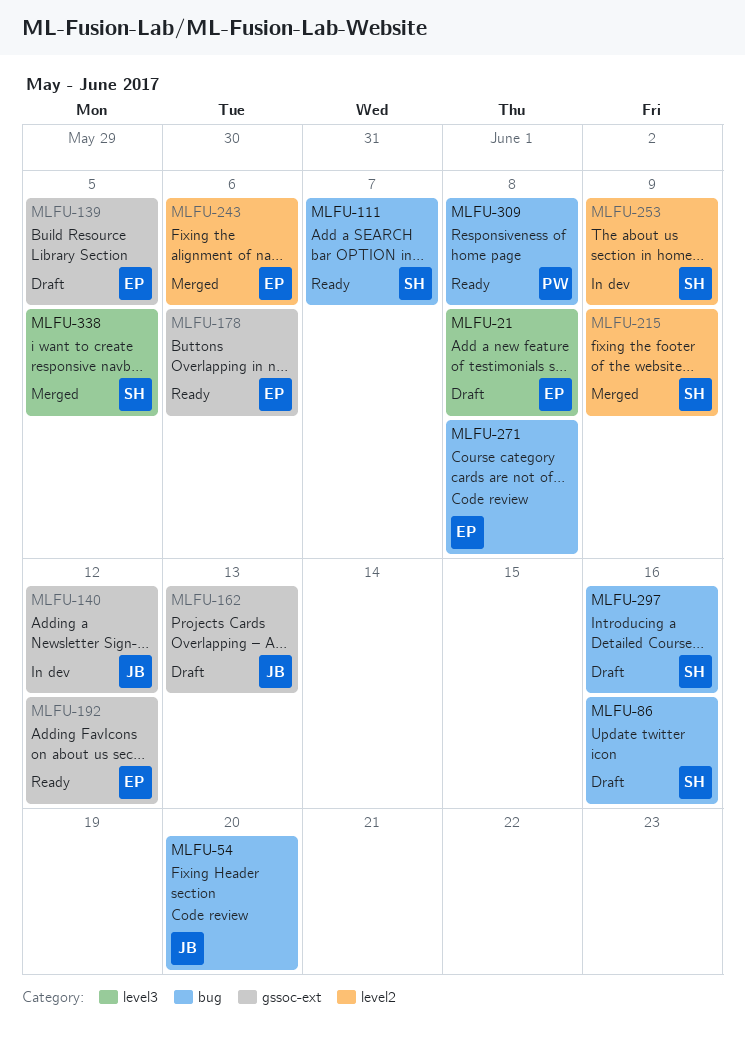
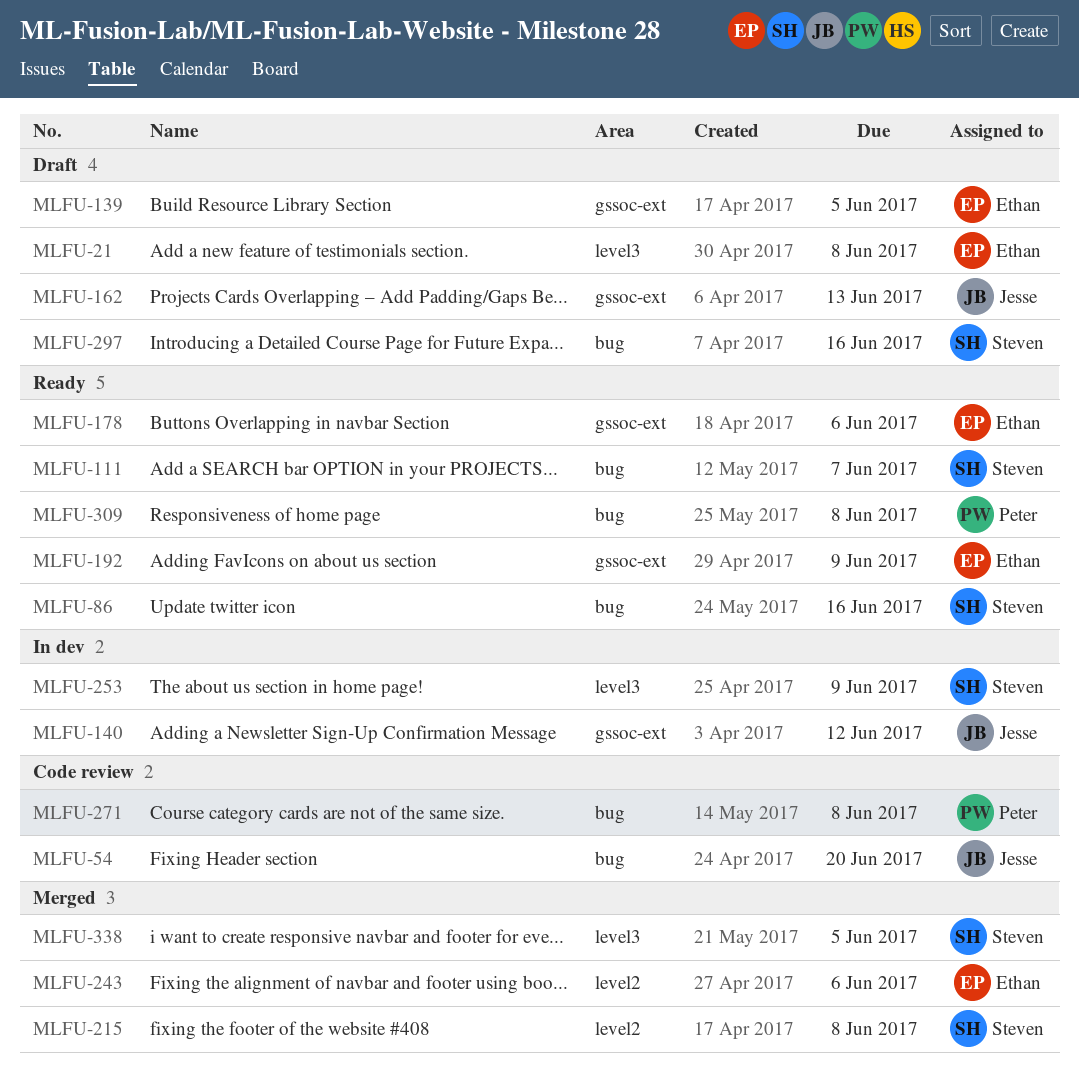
MLFU-86, status: Draft -> Ready
MLFU-192, due: Jun 12 -> Jun 9
MLFU-215, due: Jun 9 -> Jun 8
MLFU-253, label: level2 -> level3
MLFU-271, owner: Ethan -> Peter

